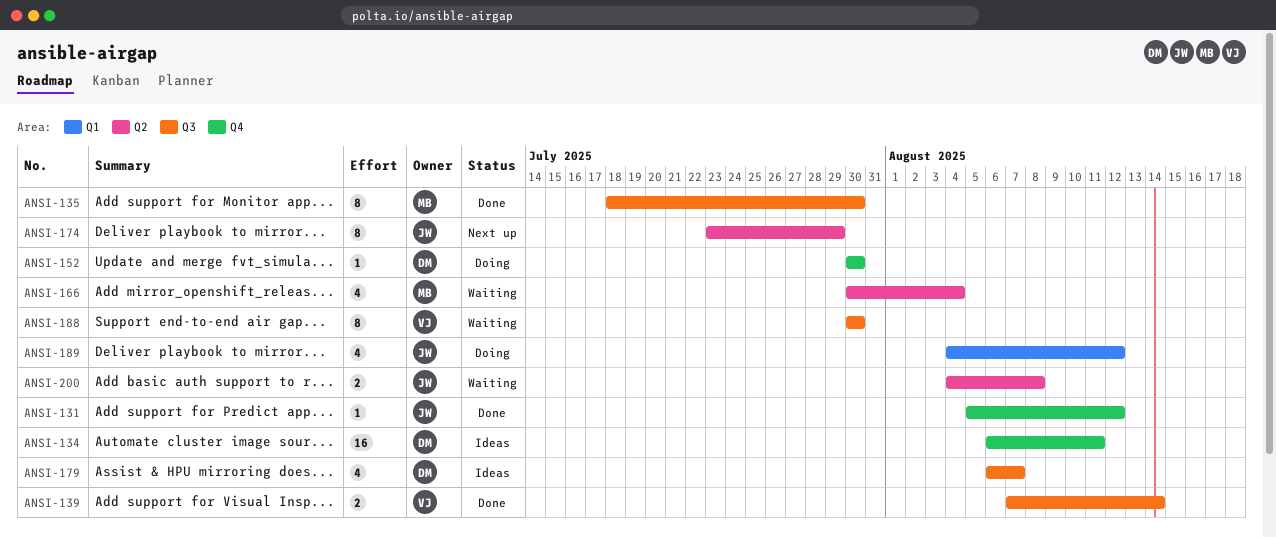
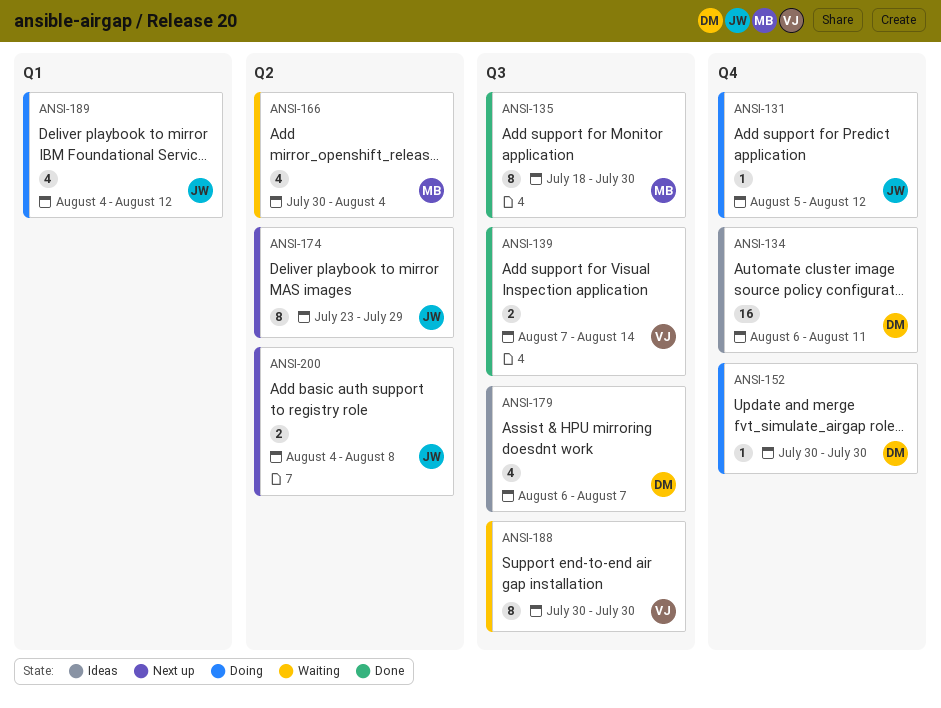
ANSI-131, status: Done -> Doing
ANSI-200, status: Waiting -> Next up

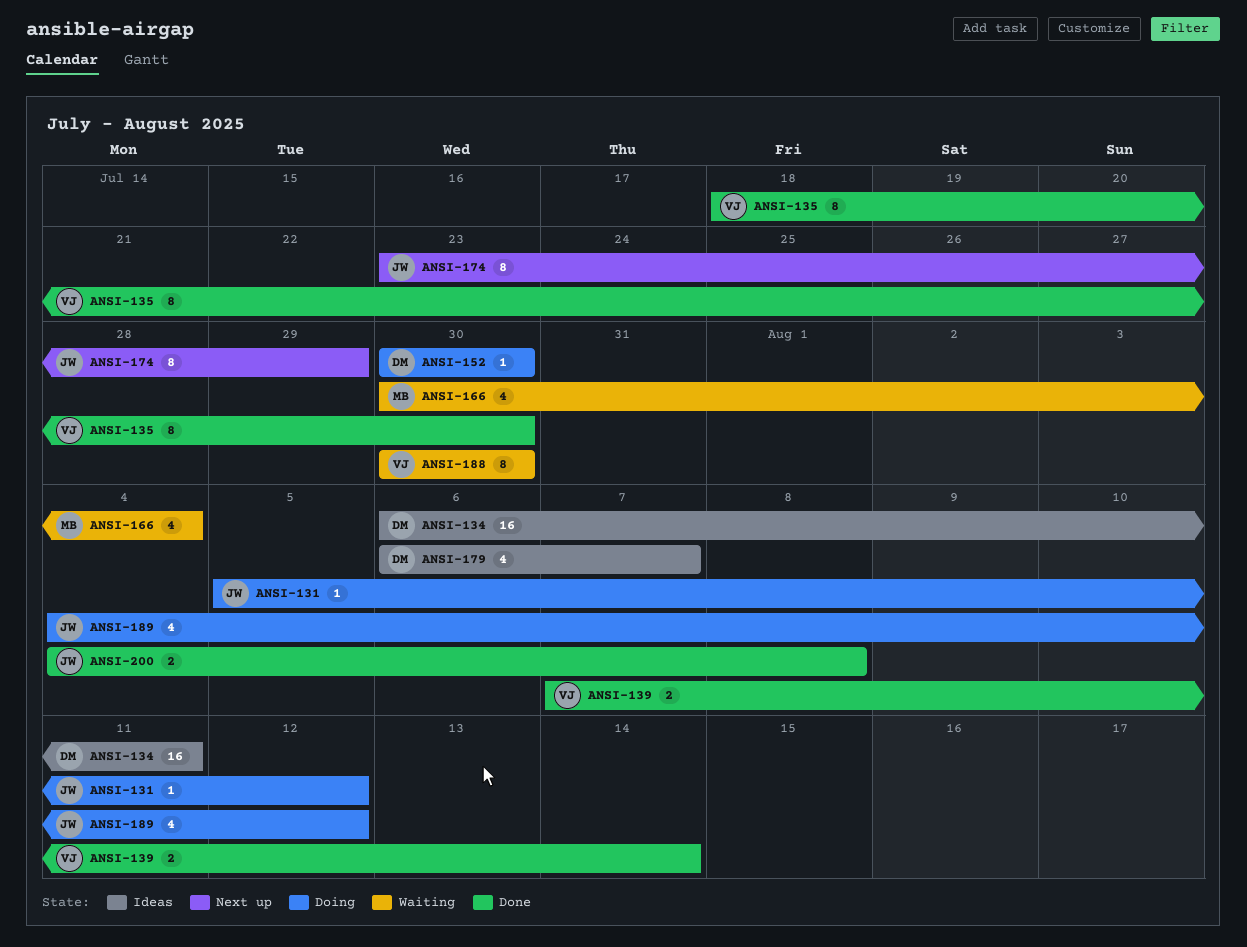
ANSI-135, owner: MB -> VJ
ANSI-200, status: Next up -> Done

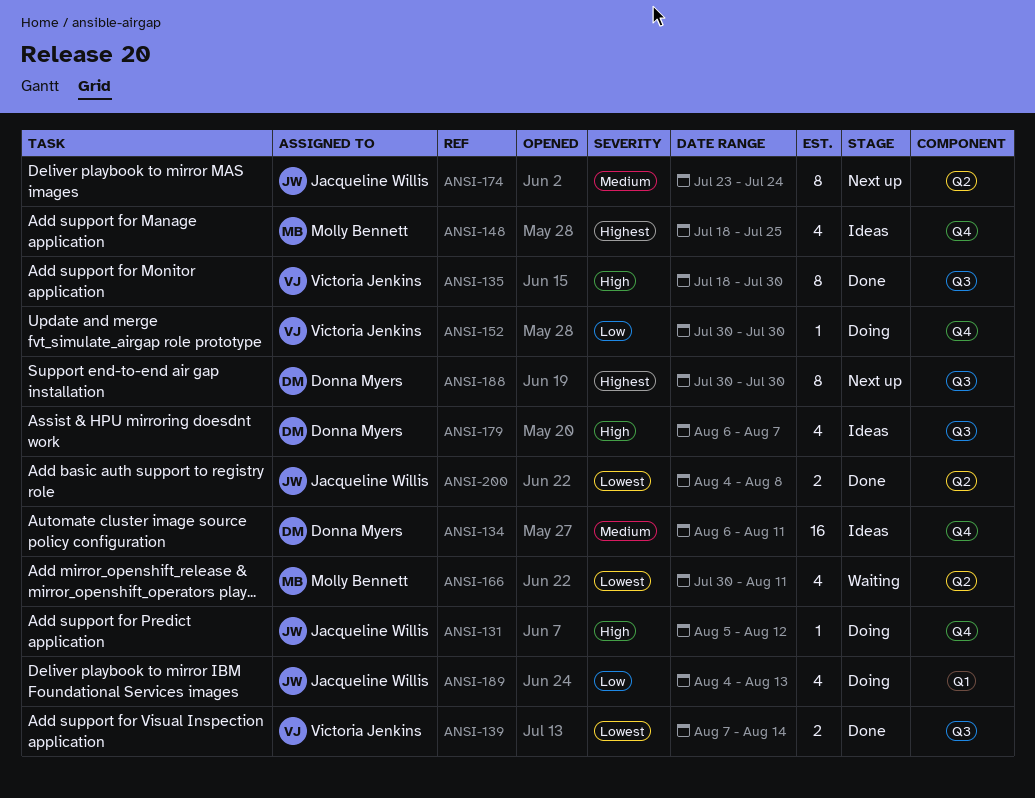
ANSI-148: none -> present
ANSI-152, owner: Donna Myers -> Victoria Jenkins
ANSI-166, due: Aug 4 -> Aug 11
ANSI-174, due: Jul 29 -> Jul 24
ANSI-188, status: Waiting -> Next up
ANSI-188, owner: Victoria Jenkins -> Donna Myers
ANSI-189, due: Aug 12 -> Aug 13

